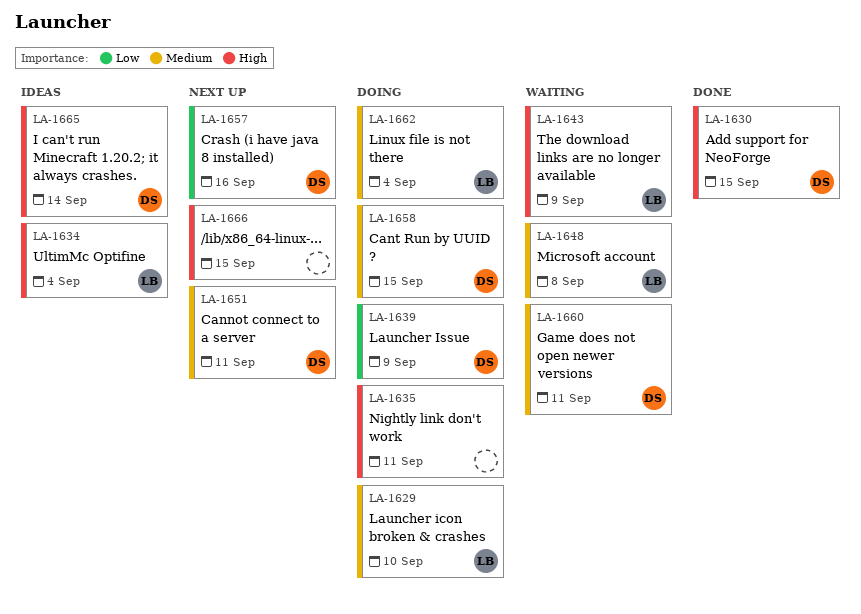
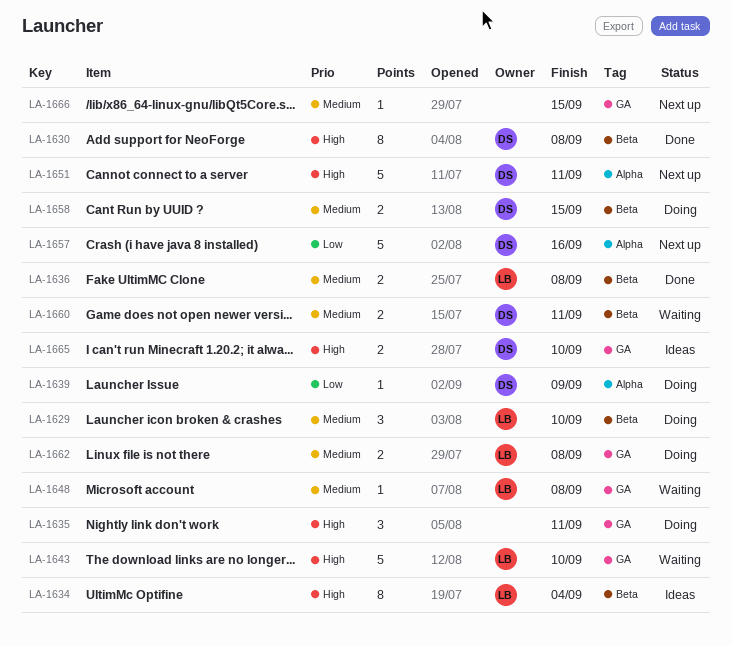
LA-1630, due: Sep 15 -> Sep 8
LA-1636: none -> present
LA-1643, due: Sep 9 -> Sep 10
LA-1651, priority: Medium -> High
LA-1662, due: Sep 4 -> Sep 8
LA-1665, due: Sep 14 -> Sep 10
LA-1666, priority: High -> Medium

